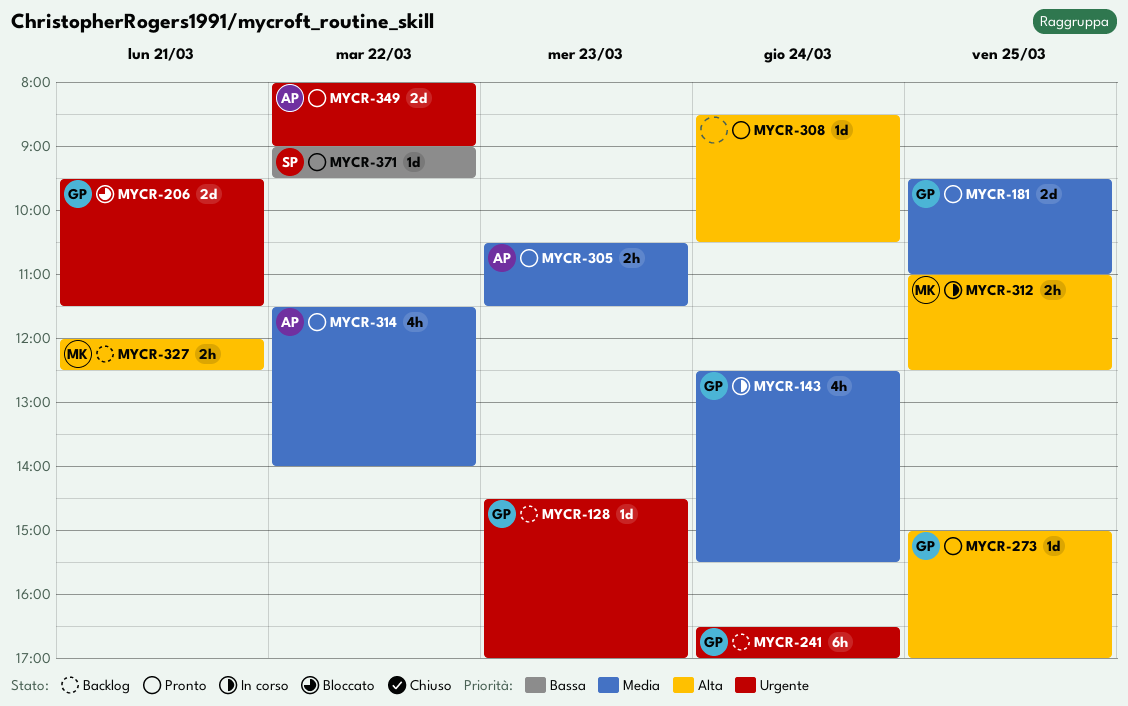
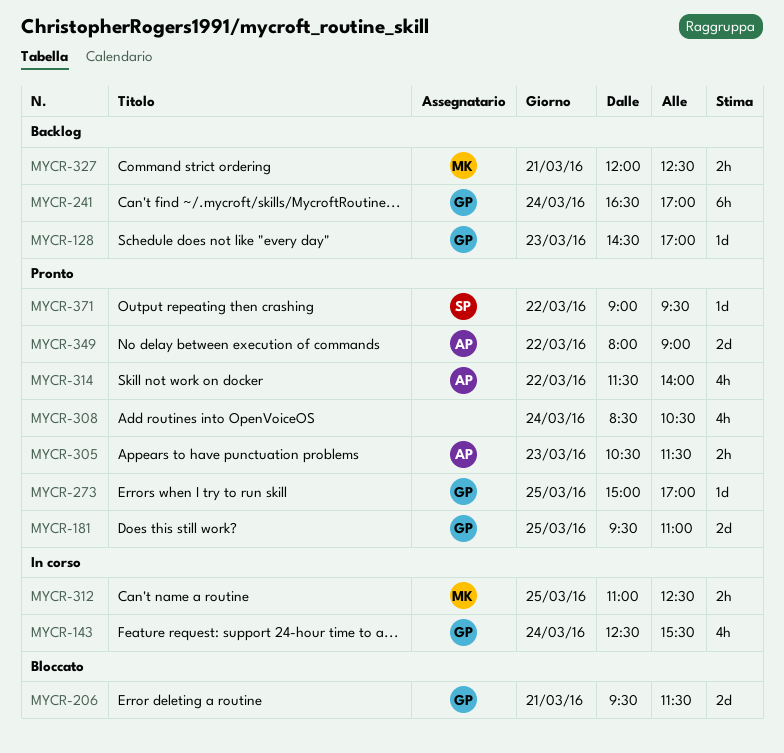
MYCR-308, estimate: 1d -> 4h

